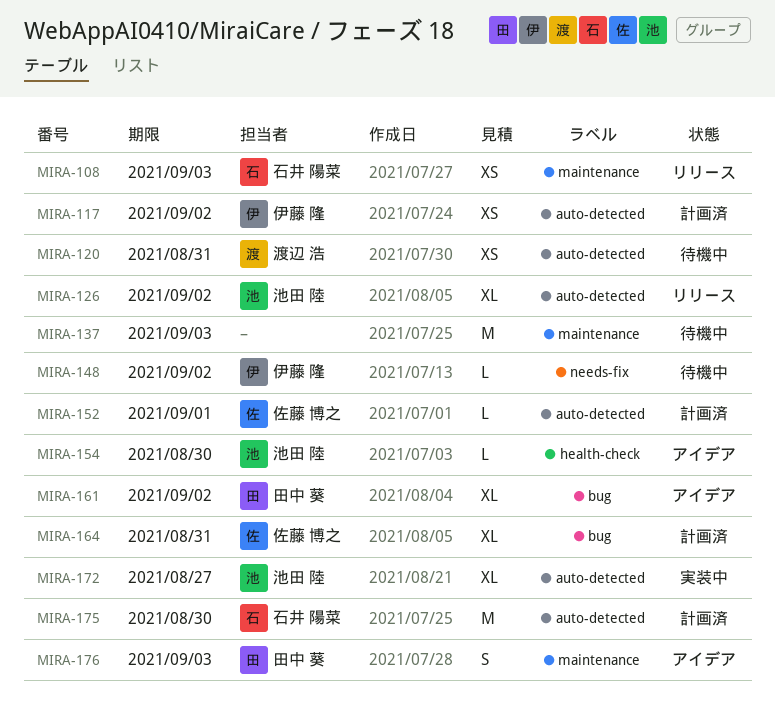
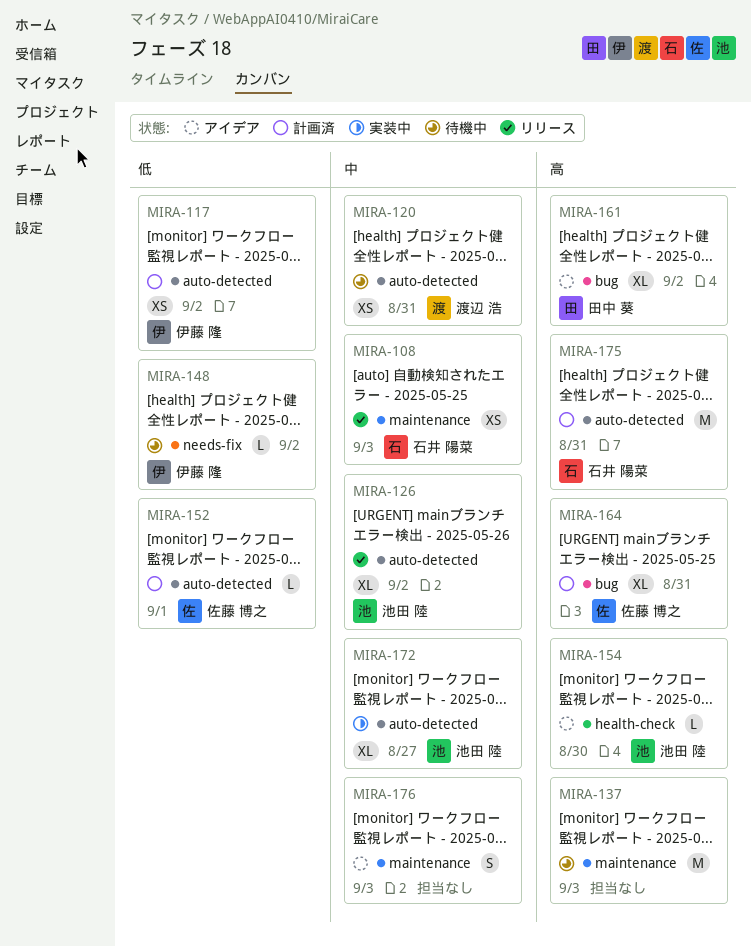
MIRA-175, due: Aug 30 -> Aug 31
MIRA-176, owner: 田中 葵 -> none

